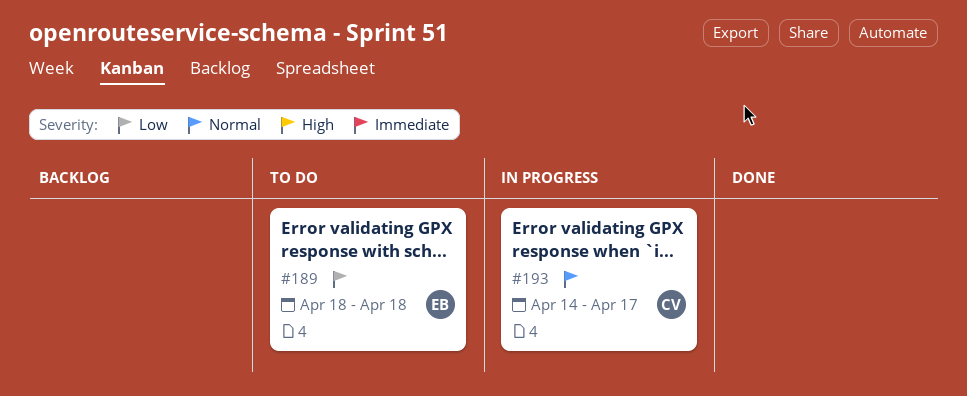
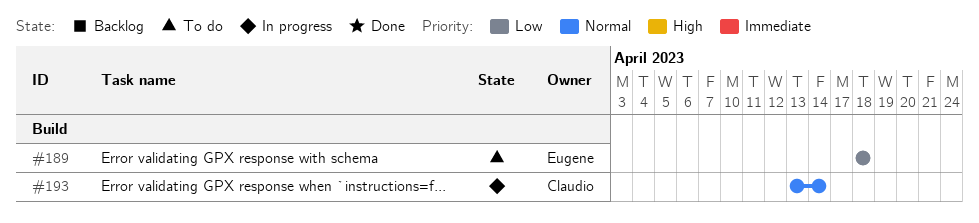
#193, start: Apr 14 -> Apr 13
#193, due: Apr 17 -> Apr 14

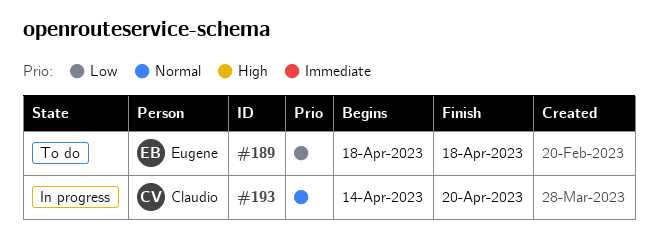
#193, start: Apr 13 -> Apr 14
#193, due: Apr 14 -> Apr 20

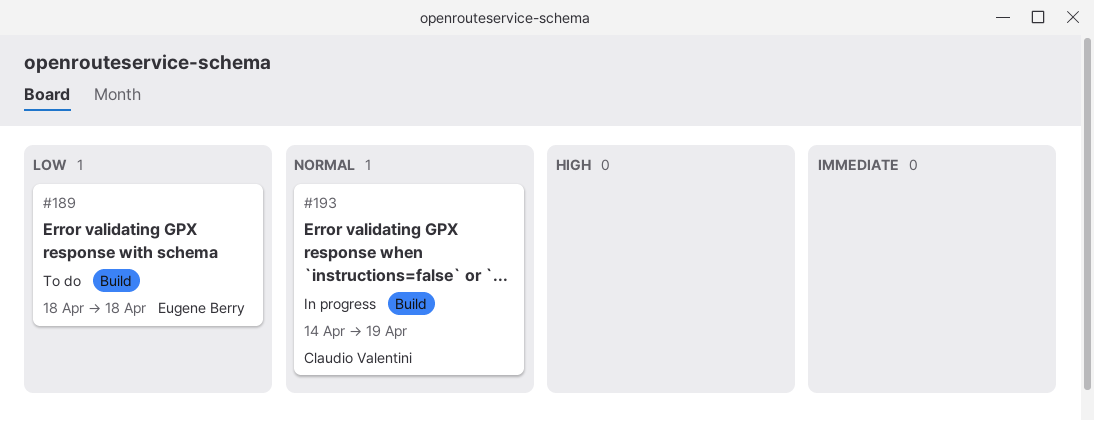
#193, due: Apr 20 -> Apr 19

